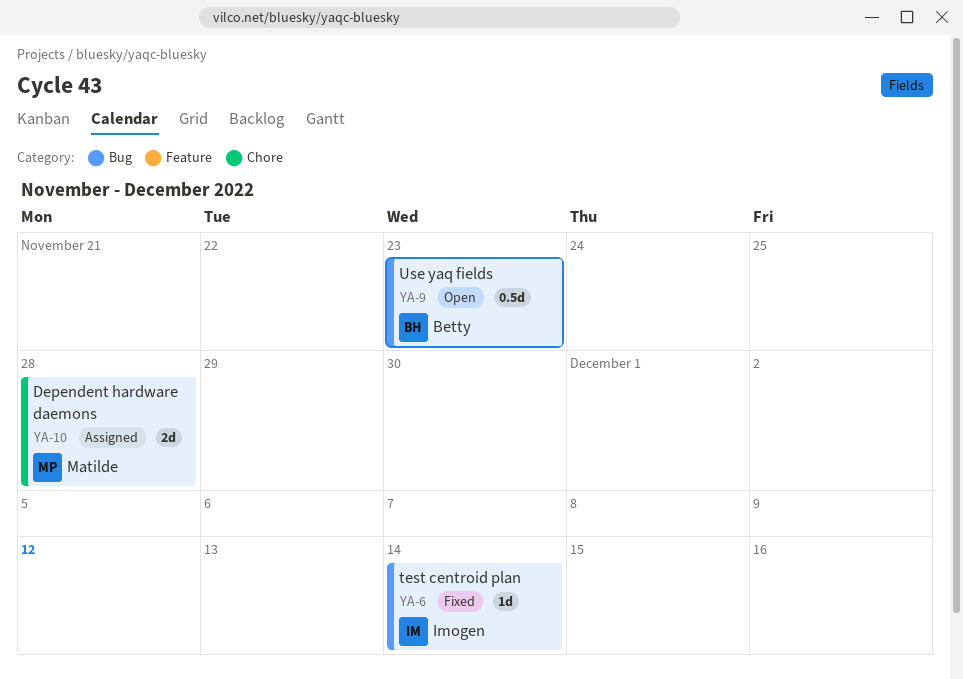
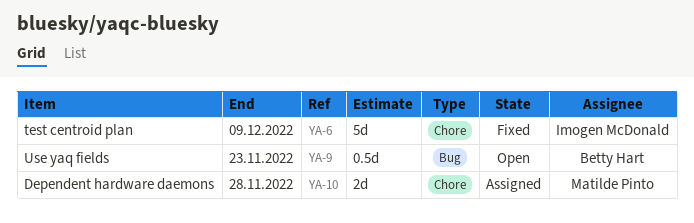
YA-6, label: Bug -> Chore
YA-6, estimate: 1d -> 5d
YA-6, due: Dec 14 -> Dec 9

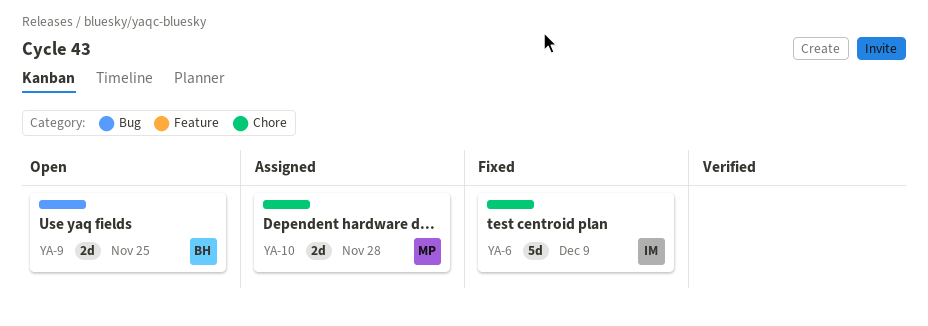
YA-9, estimate: 0.5d -> 2d
YA-9, due: Nov 23 -> Nov 25

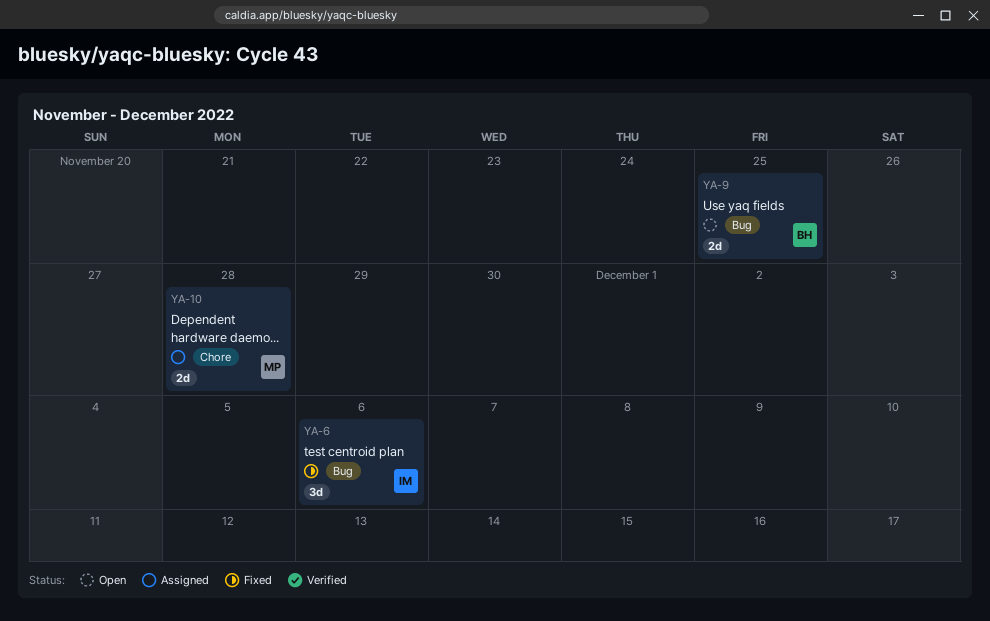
YA-6, label: Chore -> Bug
YA-6, estimate: 5d -> 3d
YA-6, due: Dec 9 -> Dec 6

